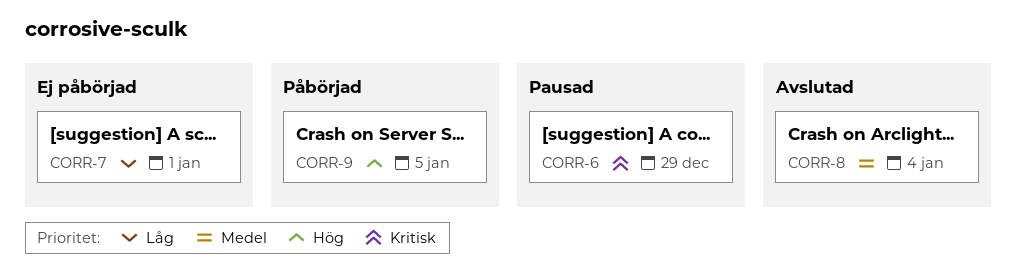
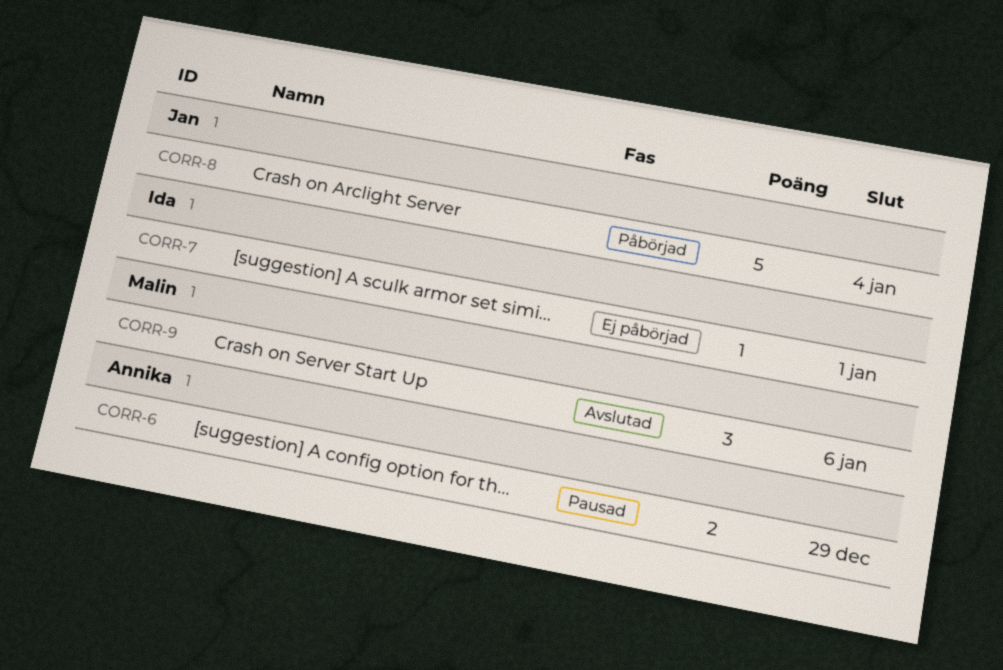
CORR-8, status: Avslutad -> Påbörjad
CORR-9, status: Påbörjad -> Avslutad
CORR-9, due: Jan 5 -> Jan 6

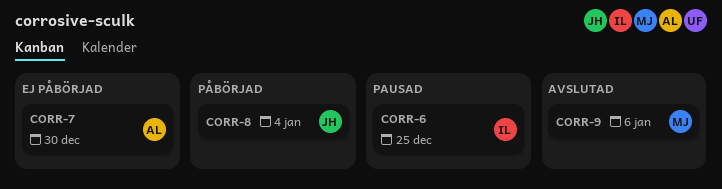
CORR-6, owner: Annika -> Ida
CORR-6, due: Dec 29 -> Dec 25
CORR-7, owner: Ida -> Annika
CORR-7, due: Jan 1 -> Dec 30

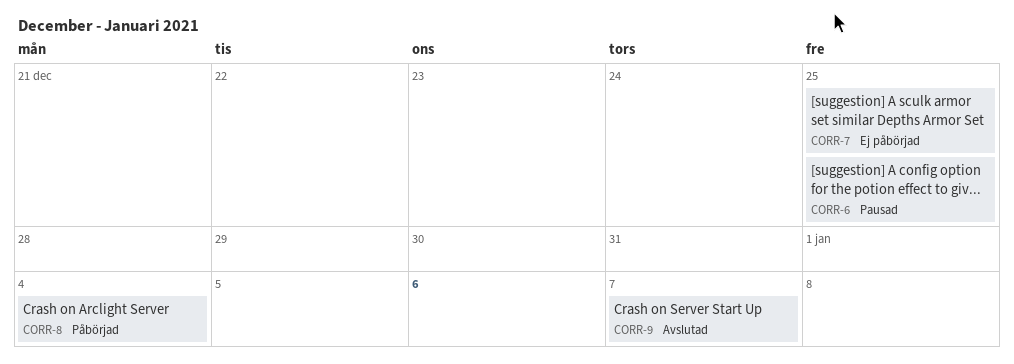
CORR-7, due: Dec 30 -> Dec 25
CORR-9, due: Jan 6 -> Jan 7

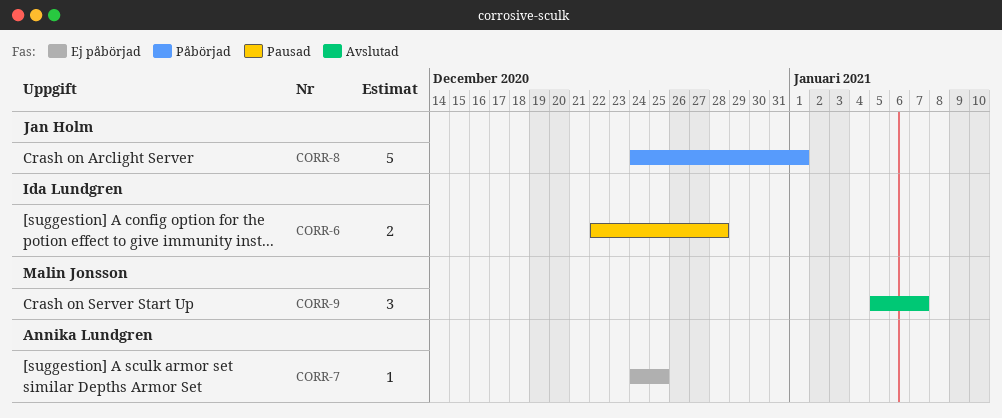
CORR-6, due: Dec 25 -> Dec 28
CORR-8, due: Jan 4 -> Jan 1

